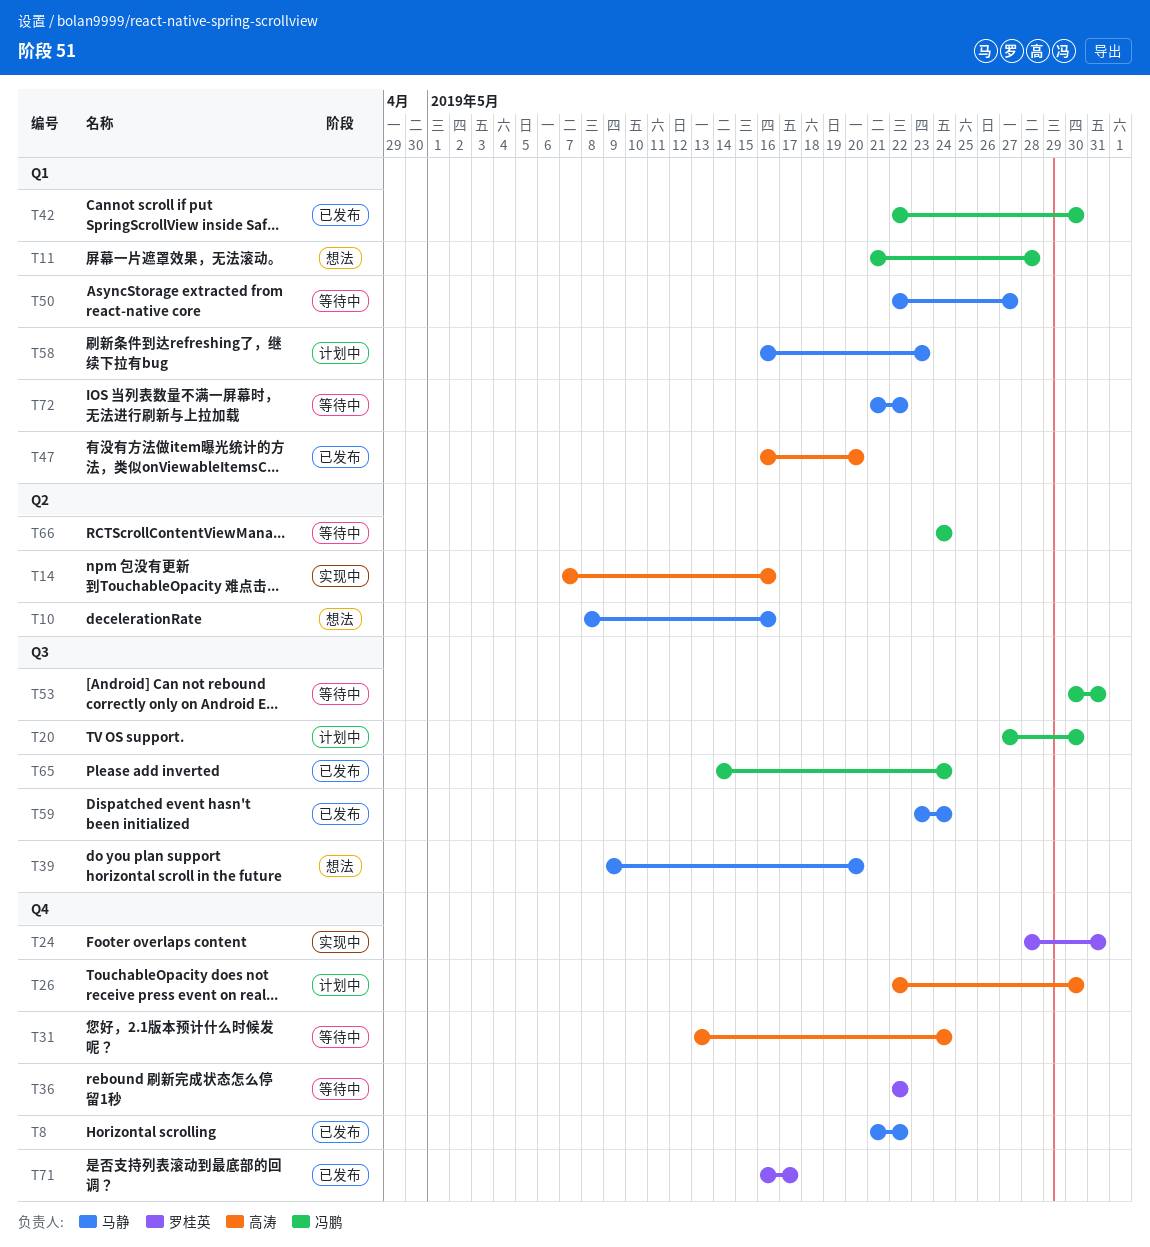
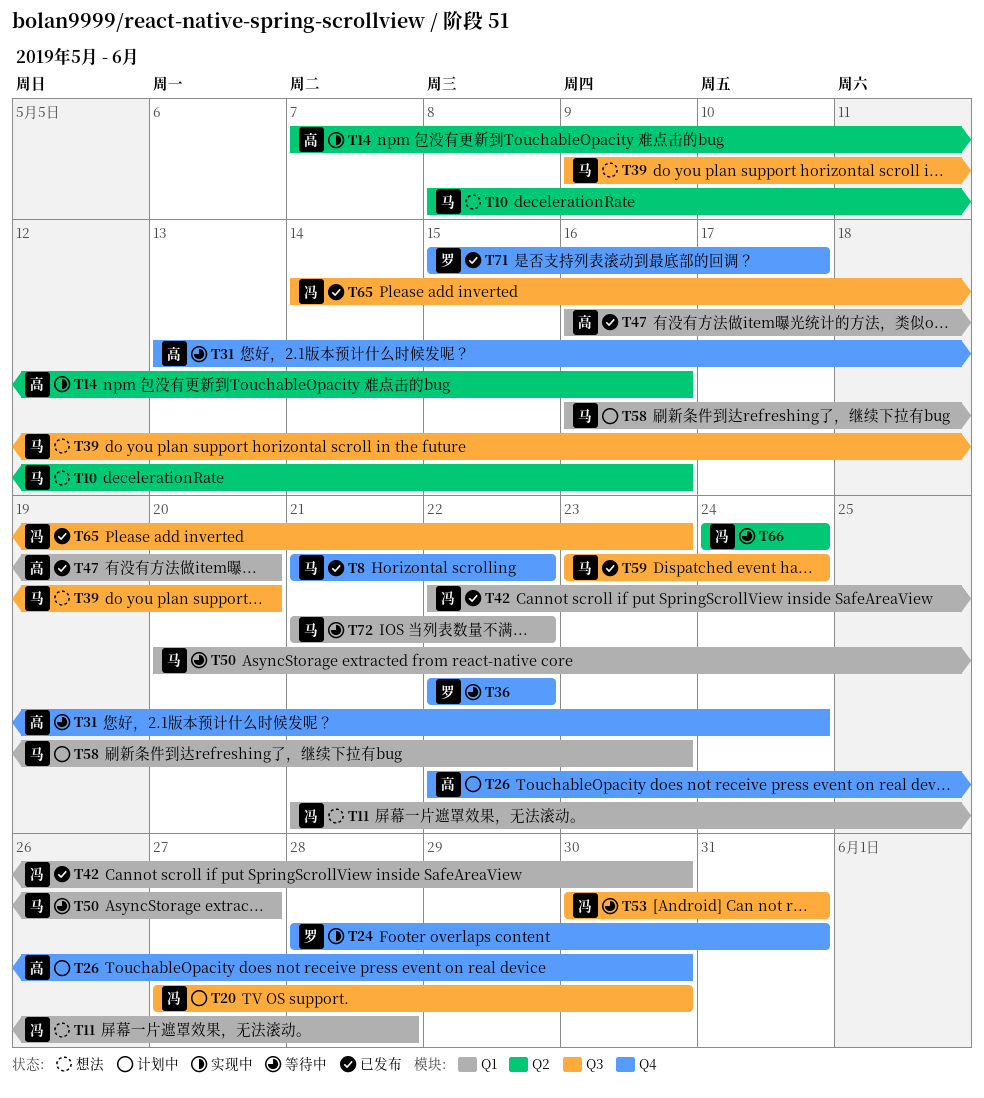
T50, start: May 22 -> May 20
T65, due: May 24 -> May 23
T71, start: May 16 -> May 15

